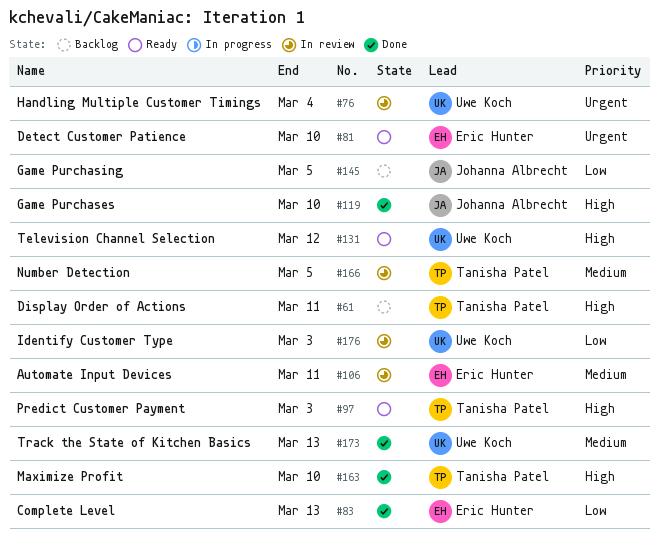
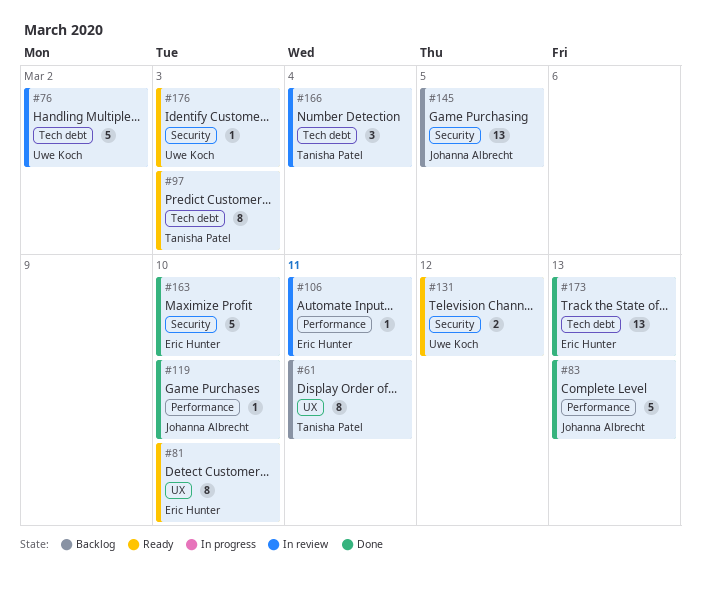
#76, due: Mar 4 -> Mar 2
#83, owner: Eric Hunter -> Johanna Albrecht
#163, owner: Tanisha Patel -> Eric Hunter
#166, due: Mar 5 -> Mar 4
#173, owner: Uwe Koch -> Eric Hunter
#176, status: In review -> Ready

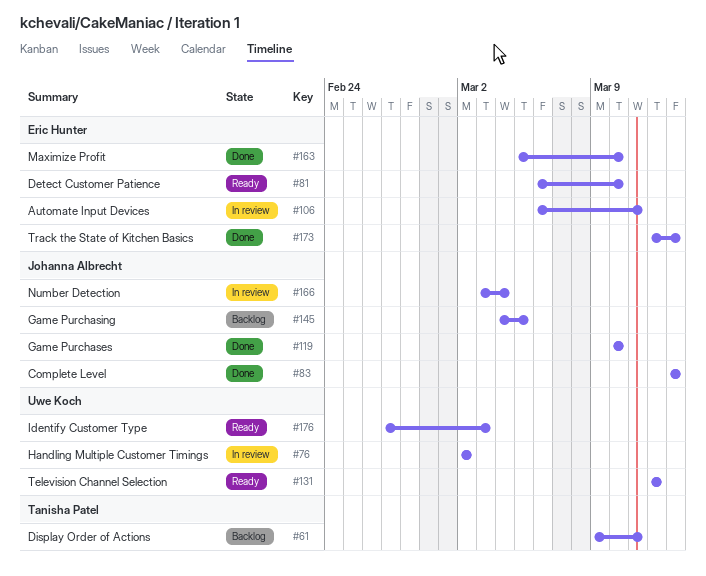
#97: present -> none
#166, owner: Tanisha Patel -> Johanna Albrecht

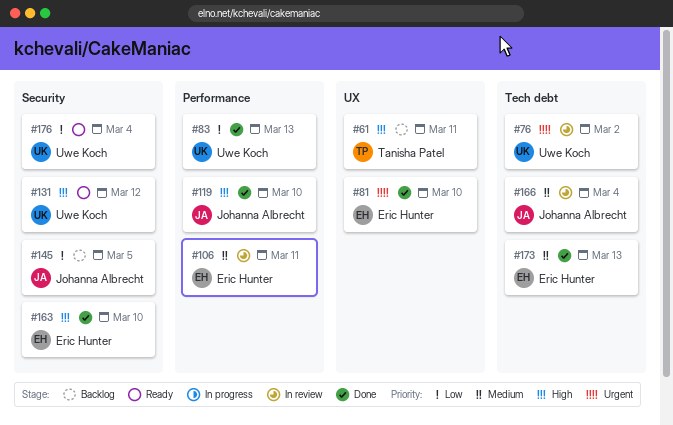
#81, status: Ready -> Done
#83, owner: Johanna Albrecht -> Uwe Koch
#176, due: Mar 3 -> Mar 4

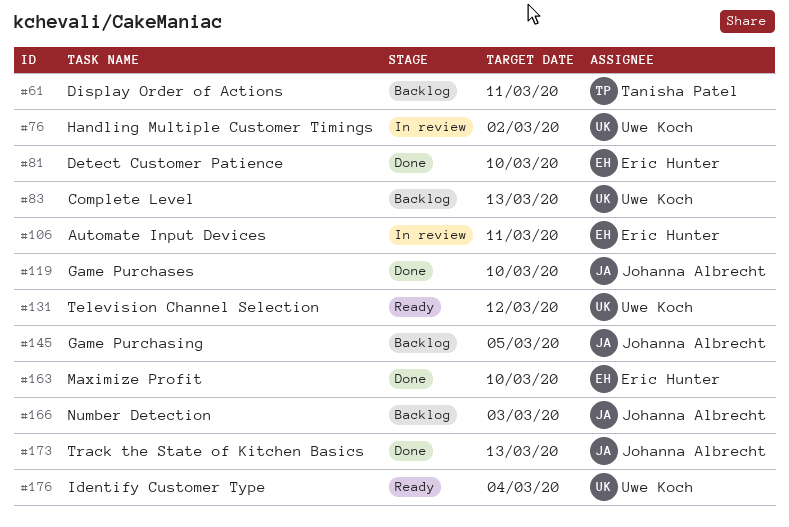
#83, status: Done -> Backlog
#166, status: In review -> Backlog
#166, due: Mar 4 -> Mar 3
#173, owner: Eric Hunter -> Johanna Albrecht

